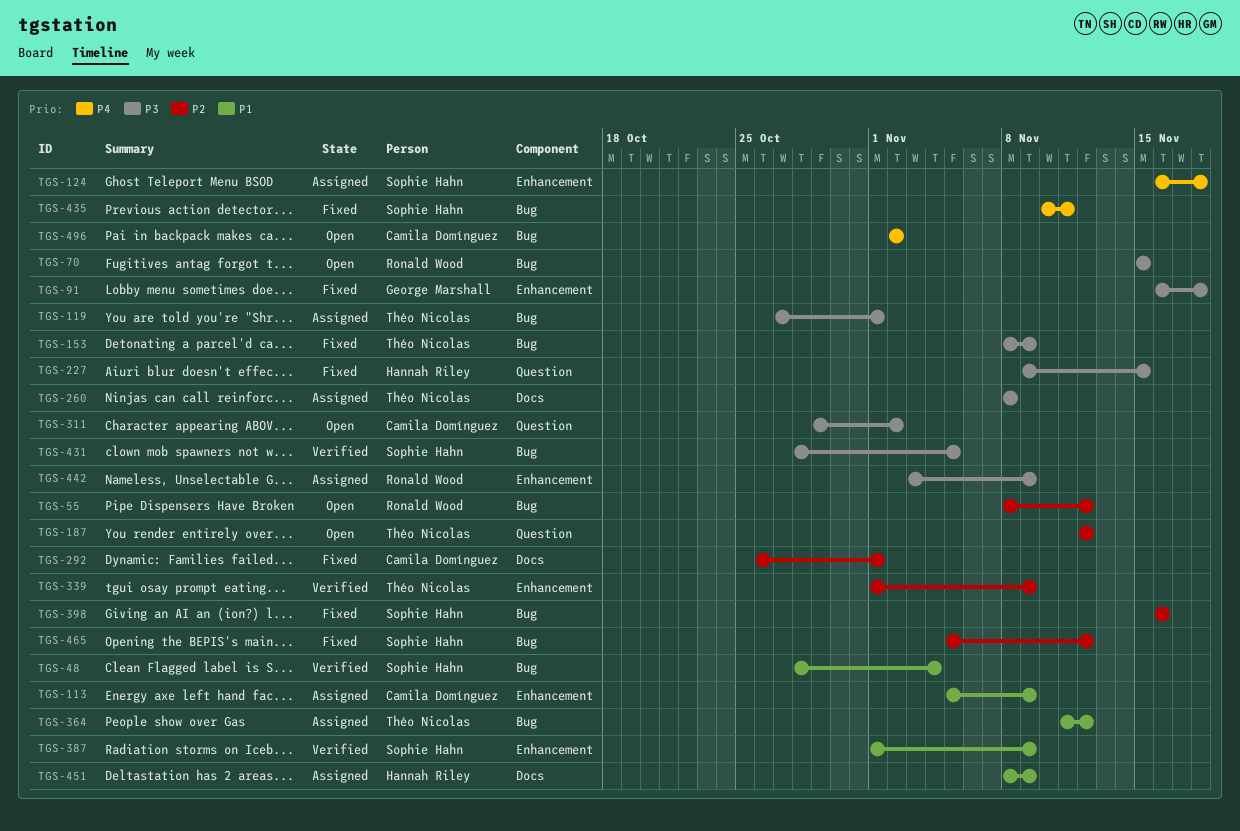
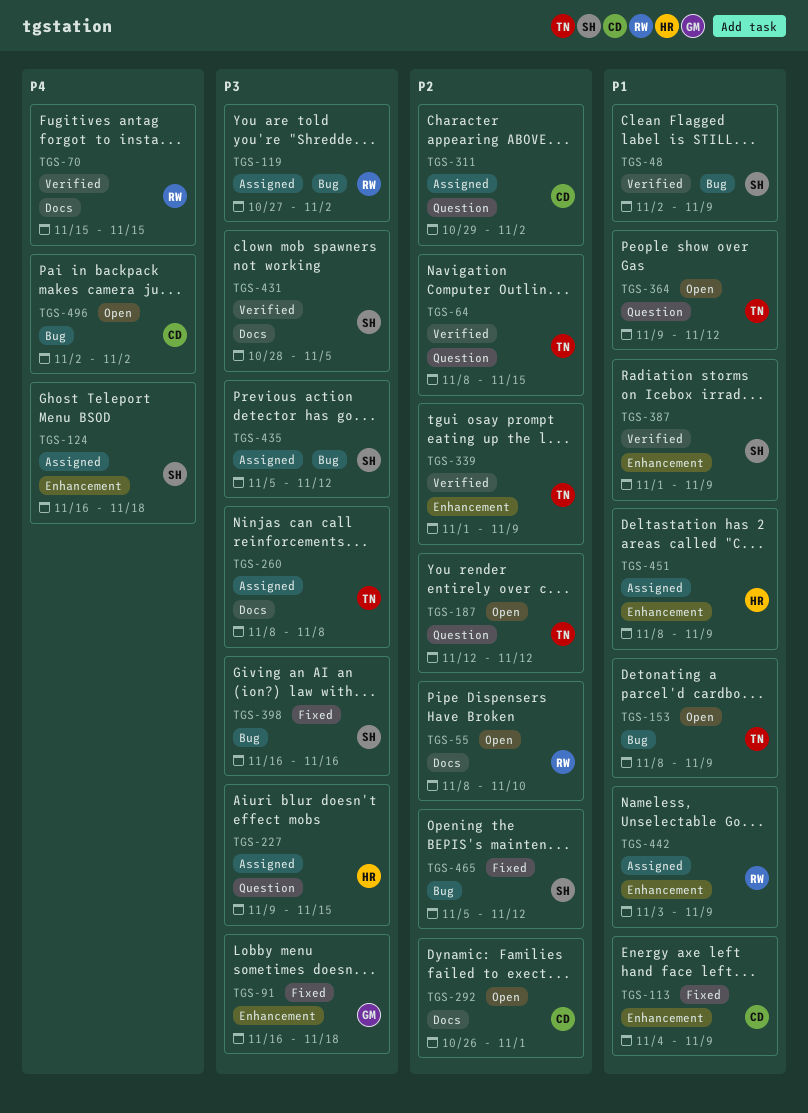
TGS-48, start: Oct 28 -> Nov 2
TGS-48, due: Nov 4 -> Nov 9
TGS-55, label: Bug -> Docs
TGS-55, due: Nov 12 -> Nov 10
TGS-64: none -> present
TGS-70, status: Open -> Verified
TGS-70, priority: P3 -> P4
TGS-70, label: Bug -> Docs
TGS-113, status: Assigned -> Fixed
TGS-113, start: Nov 5 -> Nov 4
TGS-119, owner: Théo Nicolas -> Ronald Wood
TGS-119, due: Nov 1 -> Nov 2
TGS-153, status: Fixed -> Open
TGS-153, priority: P3 -> P1
TGS-227, status: Fixed -> Assigned
TGS-292, status: Fixed -> Open
TGS-311, status: Open -> Assigned
TGS-311, priority: P3 -> P2
TGS-364, status: Assigned -> Open
TGS-364, label: Bug -> Question
TGS-364, start: Nov 11 -> Nov 9
TGS-398, priority: P2 -> P3
TGS-431, label: Bug -> Docs
TGS-435, status: Fixed -> Assigned
TGS-435, priority: P4 -> P3
TGS-435, start: Nov 10 -> Nov 5
TGS-435, due: Nov 11 -> Nov 12
TGS-442, priority: P3 -> P1
TGS-451, label: Docs -> Enhancement

